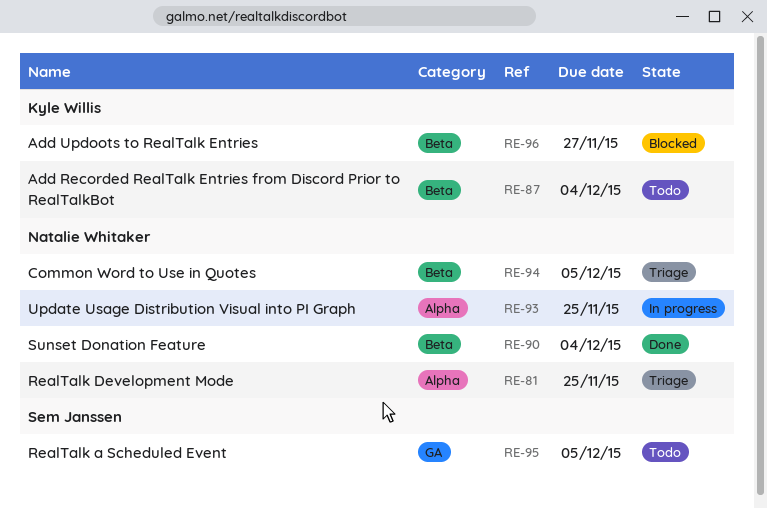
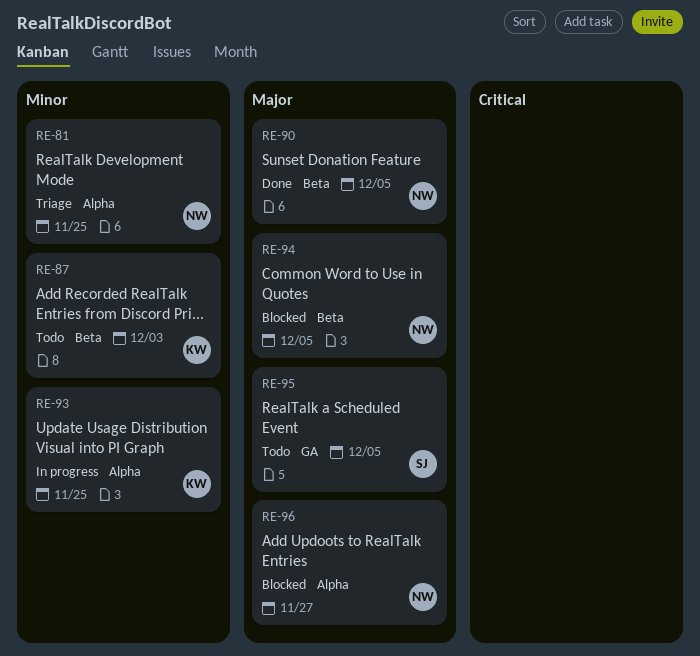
RE-87, due: Dec 4 -> Dec 3
RE-90, due: Dec 4 -> Dec 5
RE-93, owner: Natalie Whitaker -> Kyle Willis
RE-94, status: Triage -> Blocked
RE-96, owner: Kyle Willis -> Natalie Whitaker
RE-96, label: Beta -> Alpha

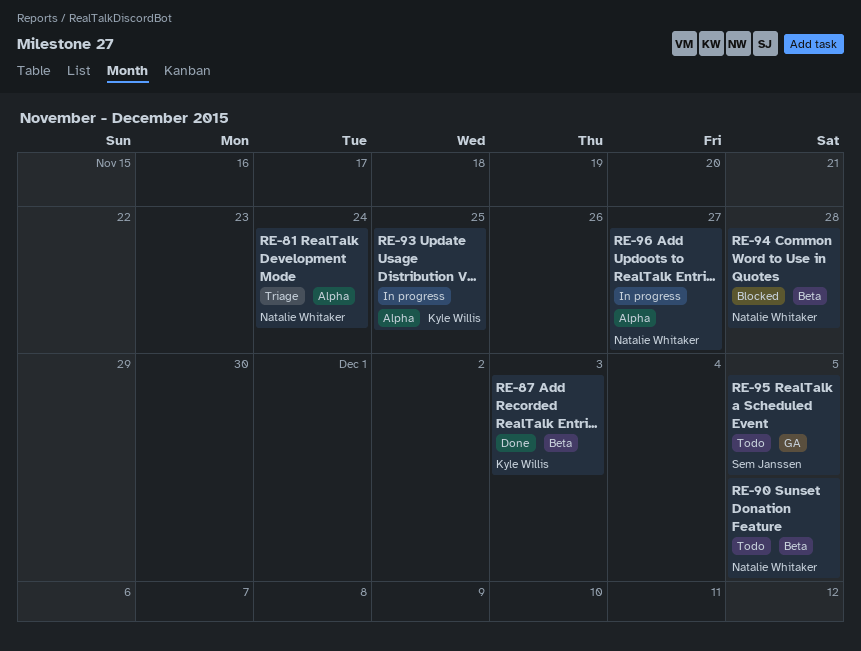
RE-81, due: Nov 25 -> Nov 24
RE-87, status: Todo -> Done
RE-90, status: Done -> Todo
RE-94, due: Dec 5 -> Nov 28
RE-96, status: Blocked -> In progress

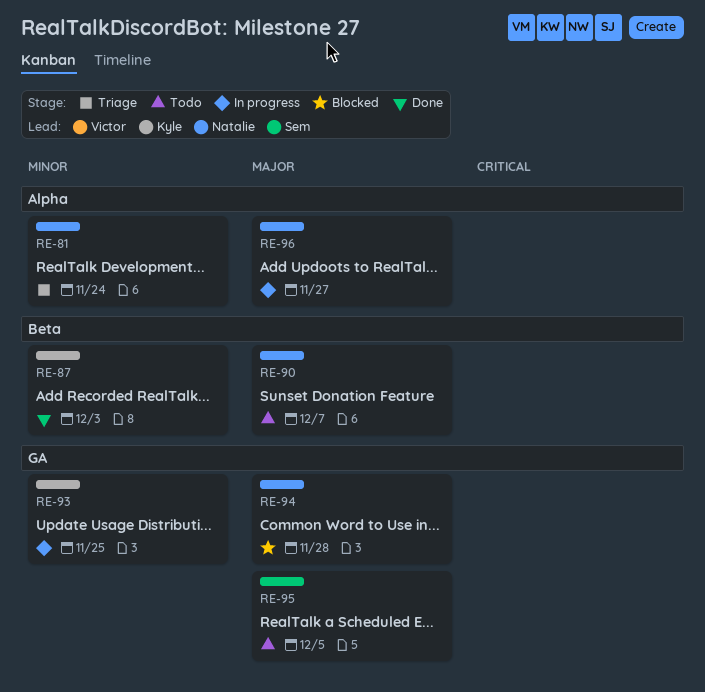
RE-90, due: Dec 5 -> Dec 7
RE-93, label: Alpha -> GA
RE-94, label: Beta -> GA

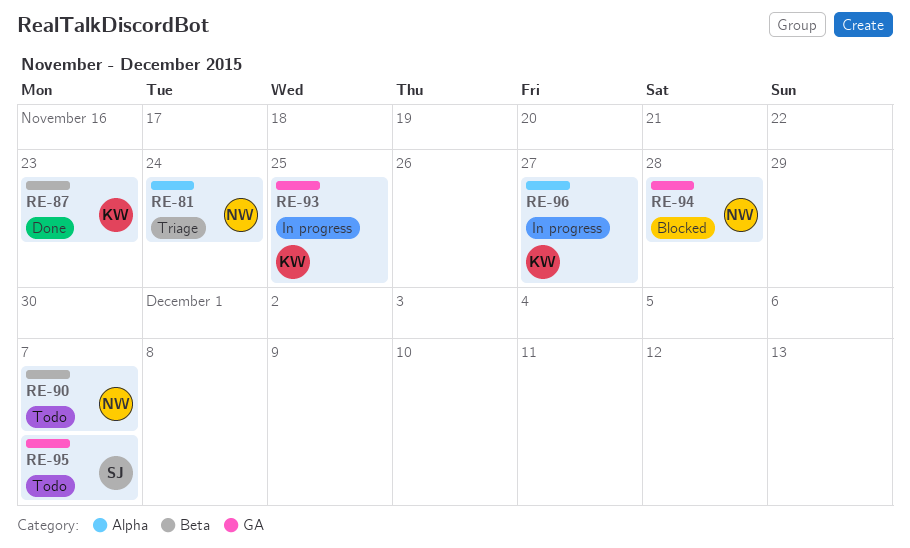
RE-87, due: Dec 3 -> Nov 23
RE-95, due: Dec 5 -> Dec 7
RE-96, owner: Natalie -> Kyle

